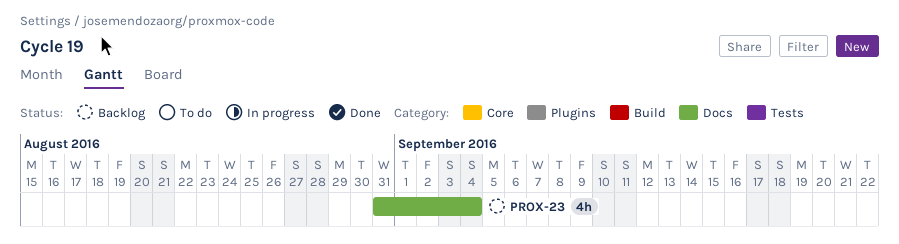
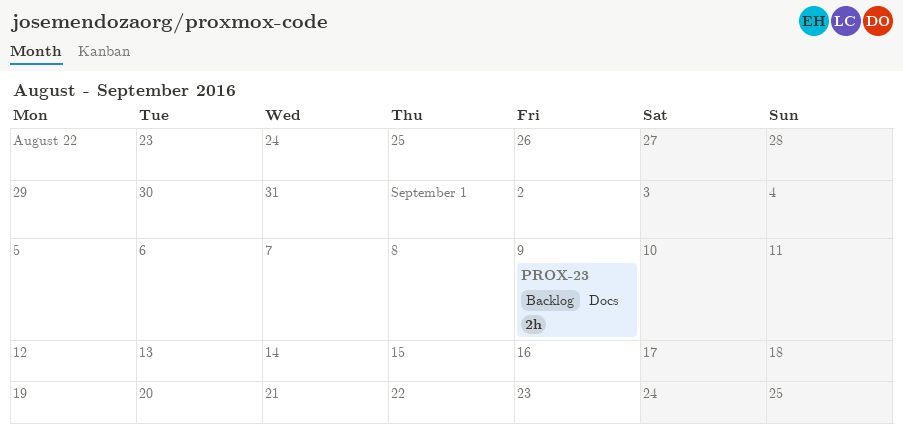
PROX-23, estimate: 4h -> 2h
PROX-23, due: Sep 4 -> Sep 9

